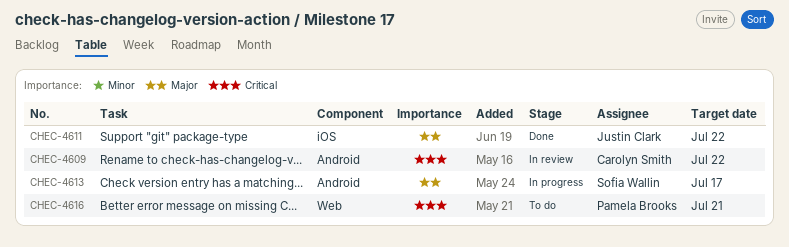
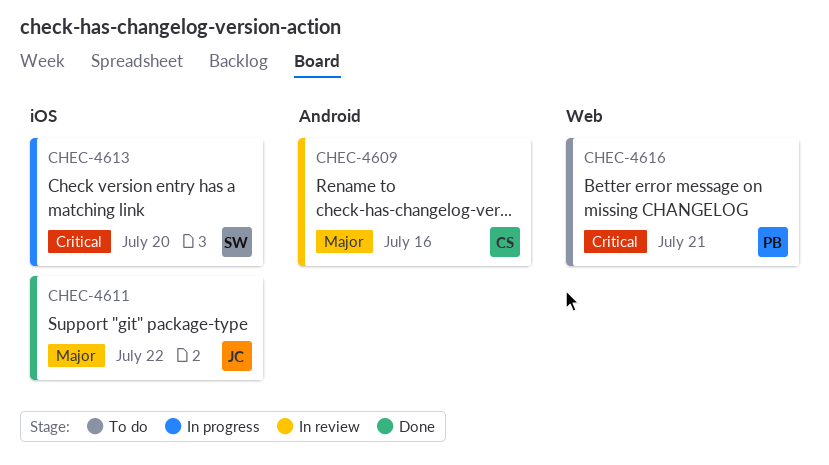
CHEC-4609, priority: Critical -> Major
CHEC-4609, due: Jul 22 -> Jul 16
CHEC-4613, priority: Major -> Critical
CHEC-4613, label: Android -> iOS
CHEC-4613, due: Jul 17 -> Jul 20

